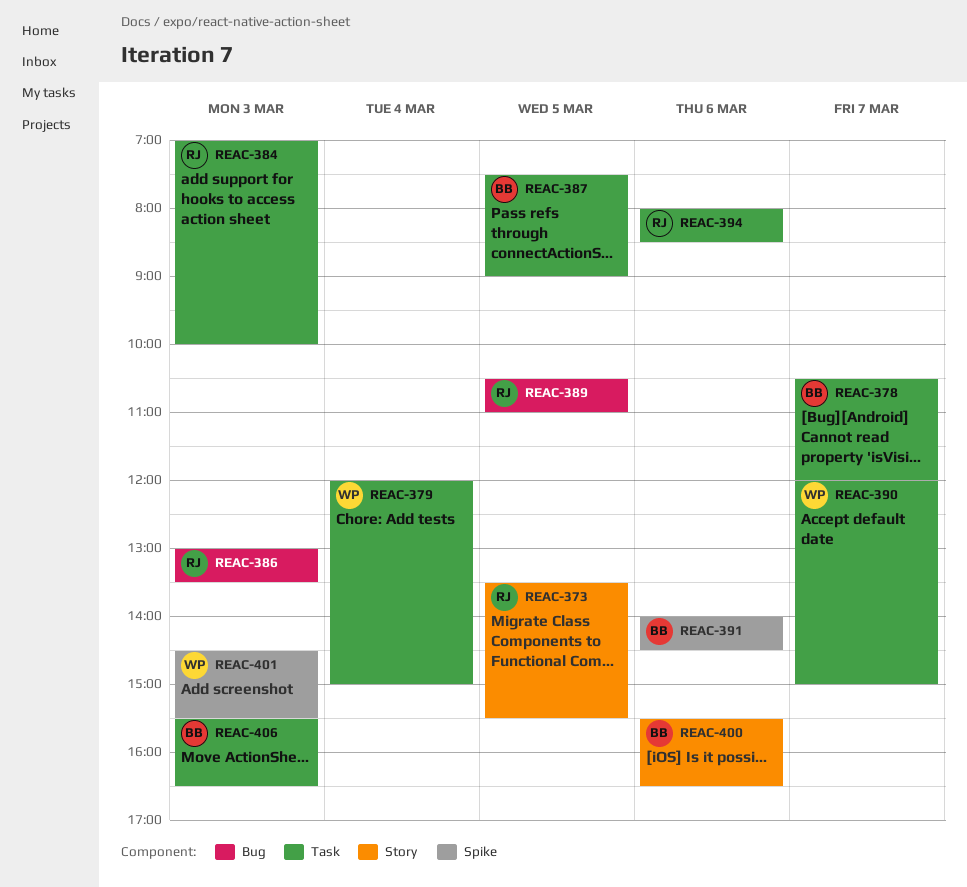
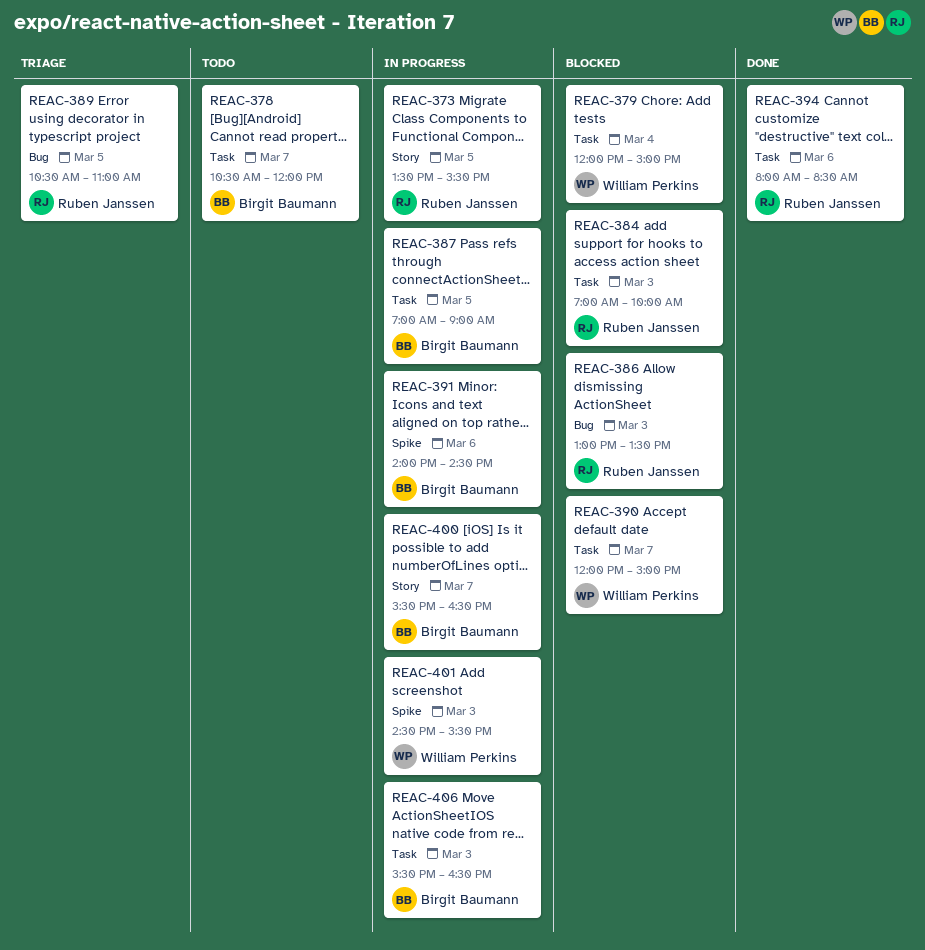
REAC-387, begins: 07:30 -> 07:00
REAC-400, day: Mar 6 -> Mar 7

